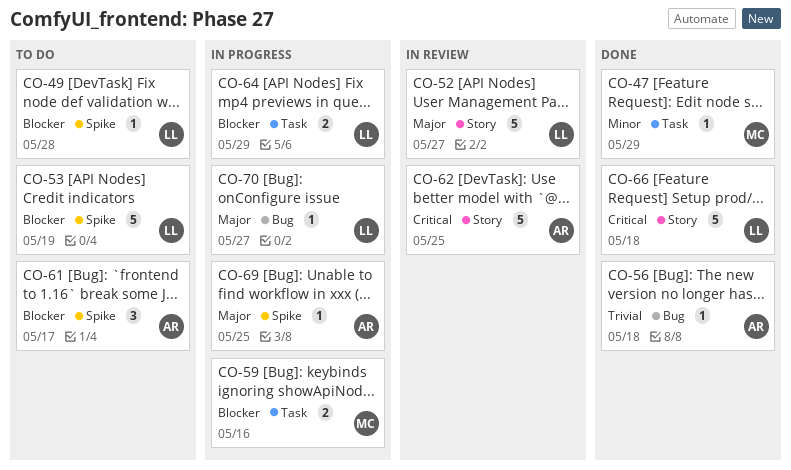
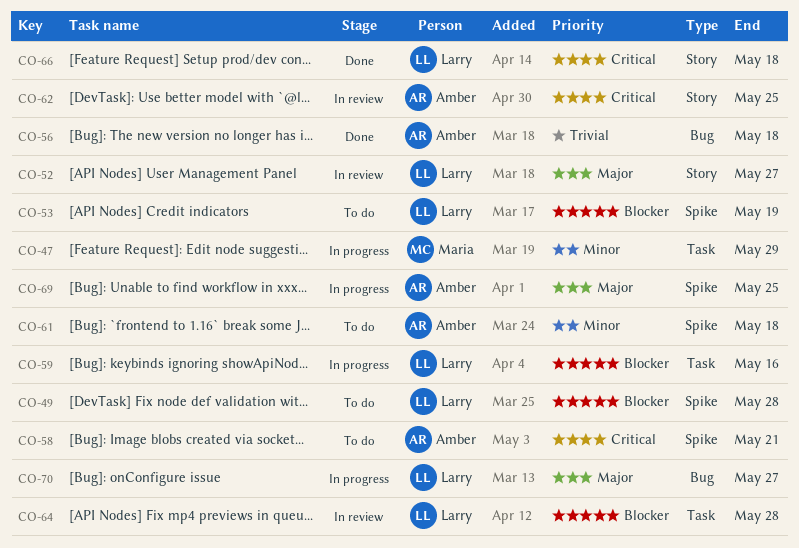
CO-47, status: Done -> In progress
CO-58: none -> present
CO-59, owner: Maria -> Larry
CO-61, priority: Blocker -> Minor
CO-61, due: May 17 -> May 18
CO-64, status: In progress -> In review
CO-64, due: May 29 -> May 28

